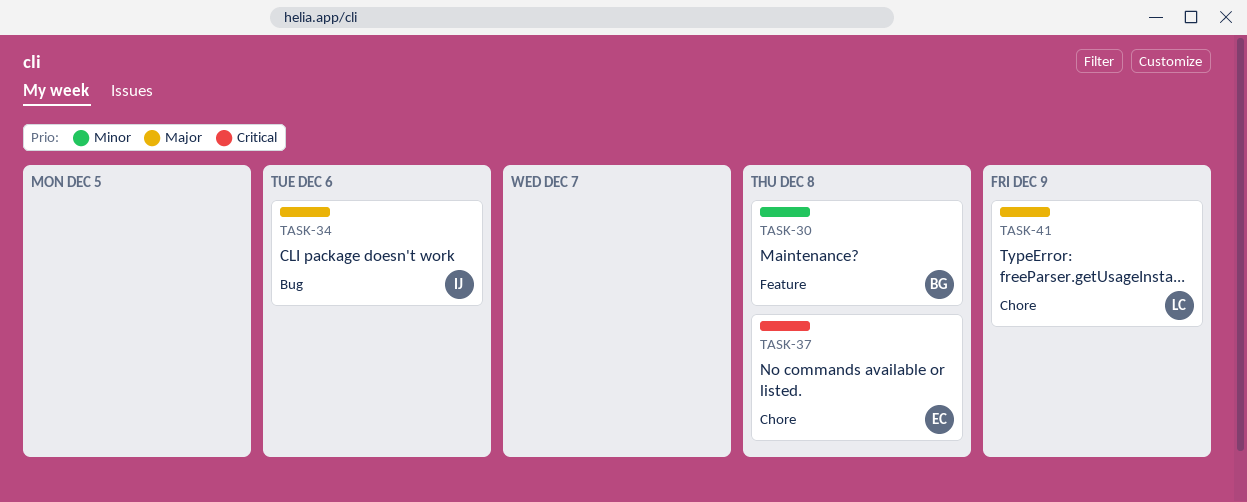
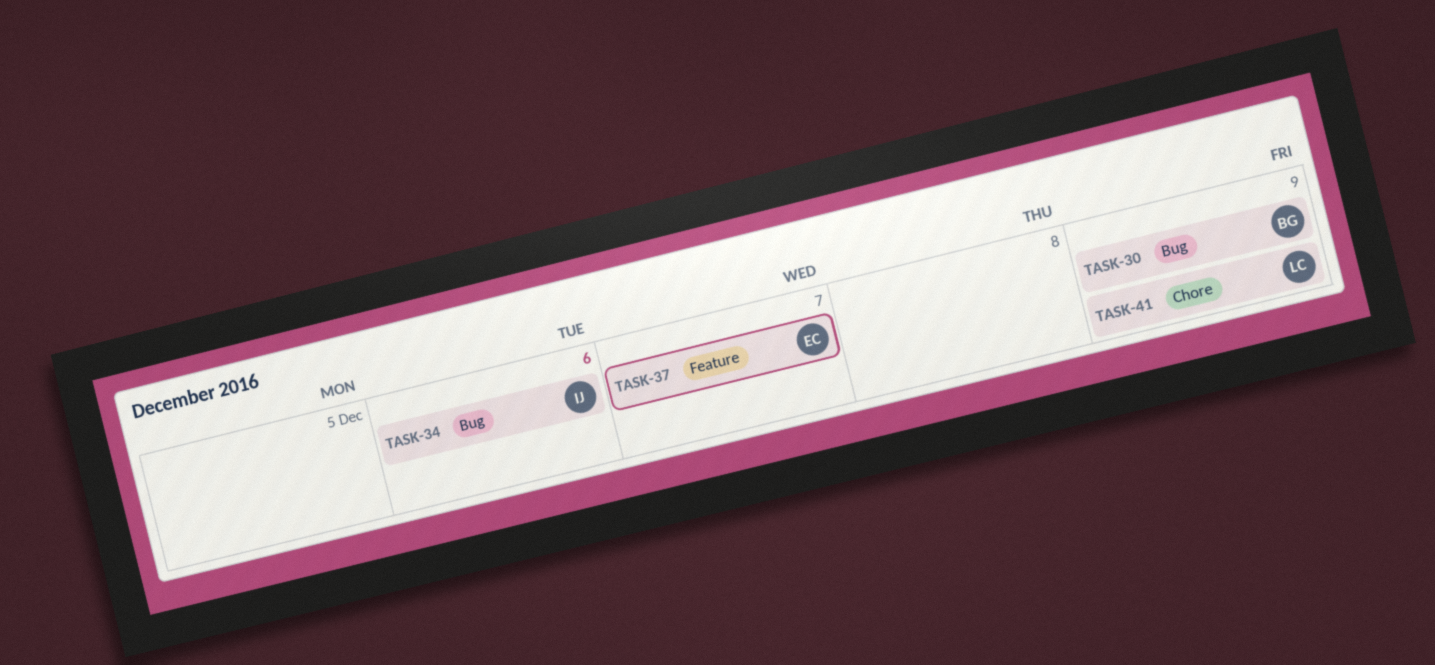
TASK-30, label: Feature -> Bug
TASK-30, due: Dec 8 -> Dec 9
TASK-37, label: Chore -> Feature
TASK-37, due: Dec 8 -> Dec 7

